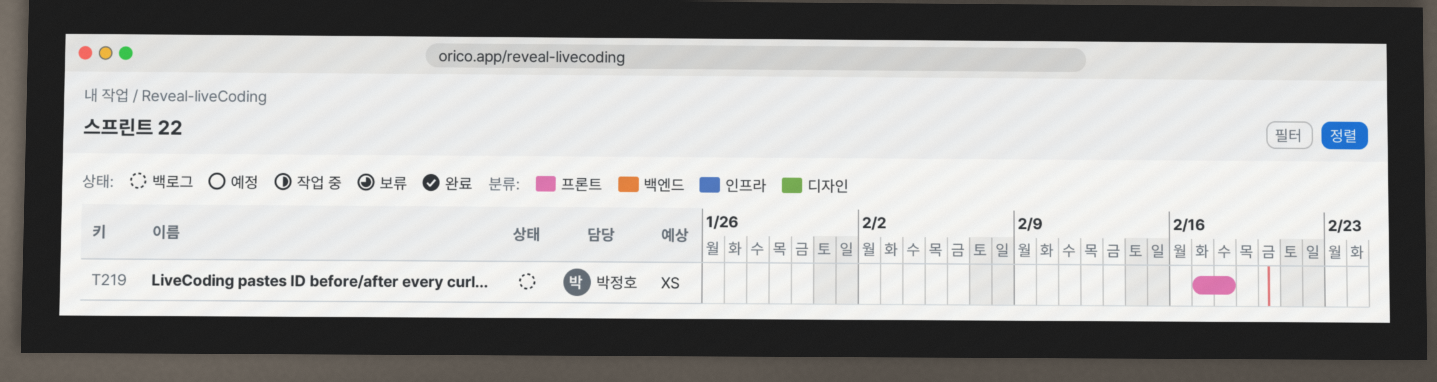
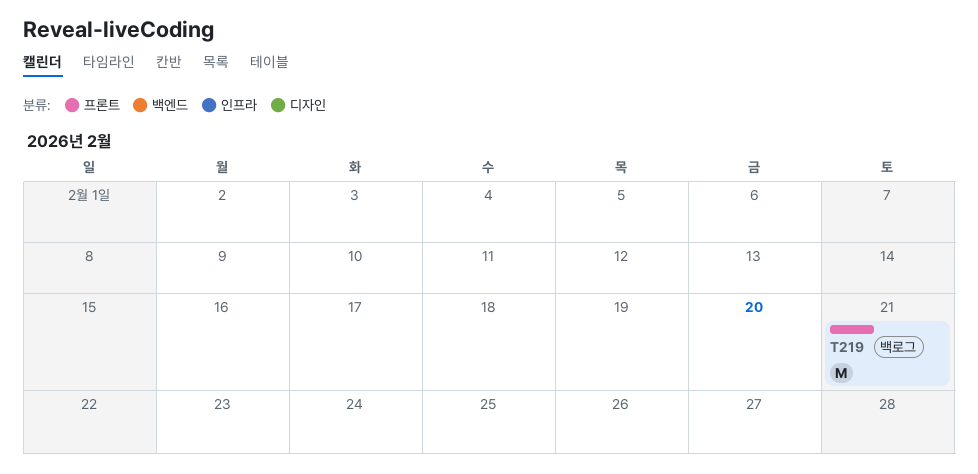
T219, estimate: XS -> M
T219, due: Feb 18 -> Feb 21

